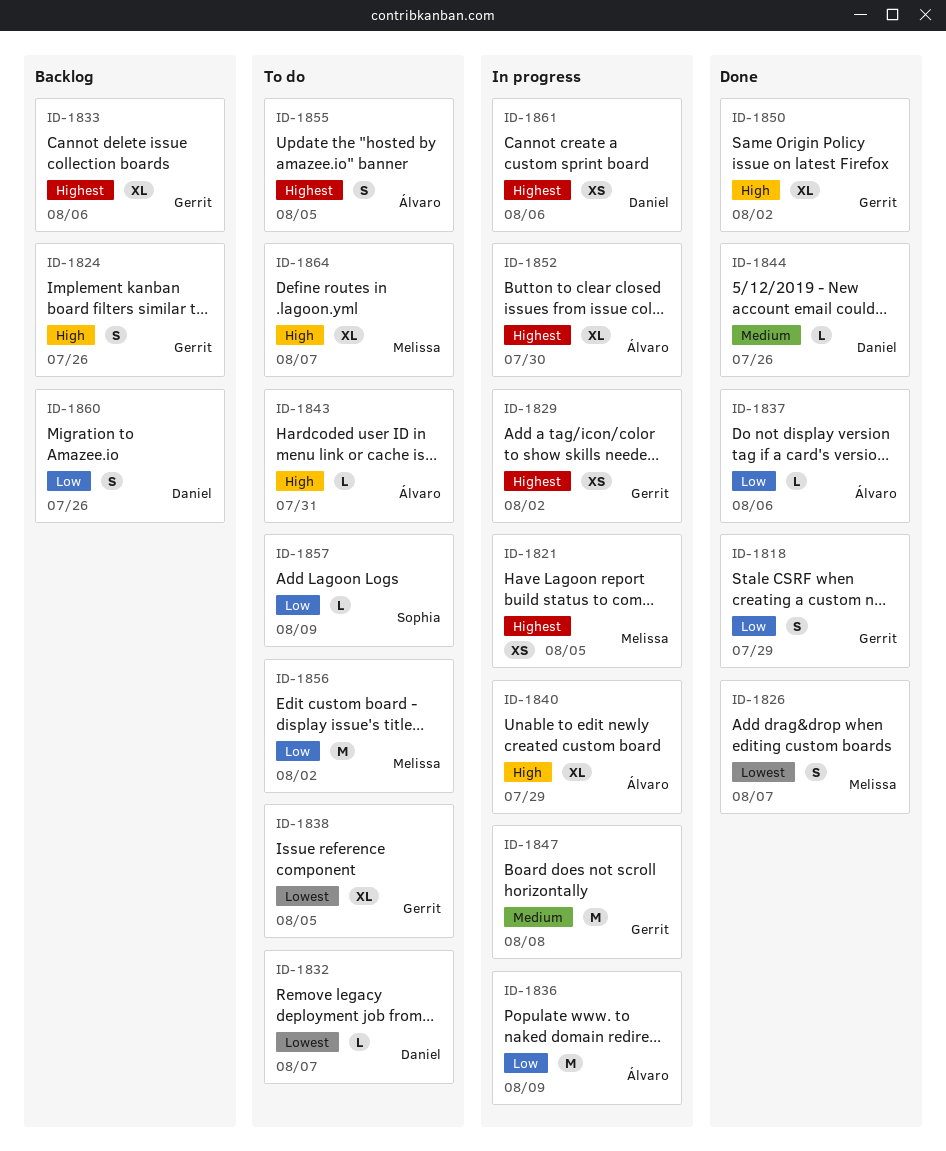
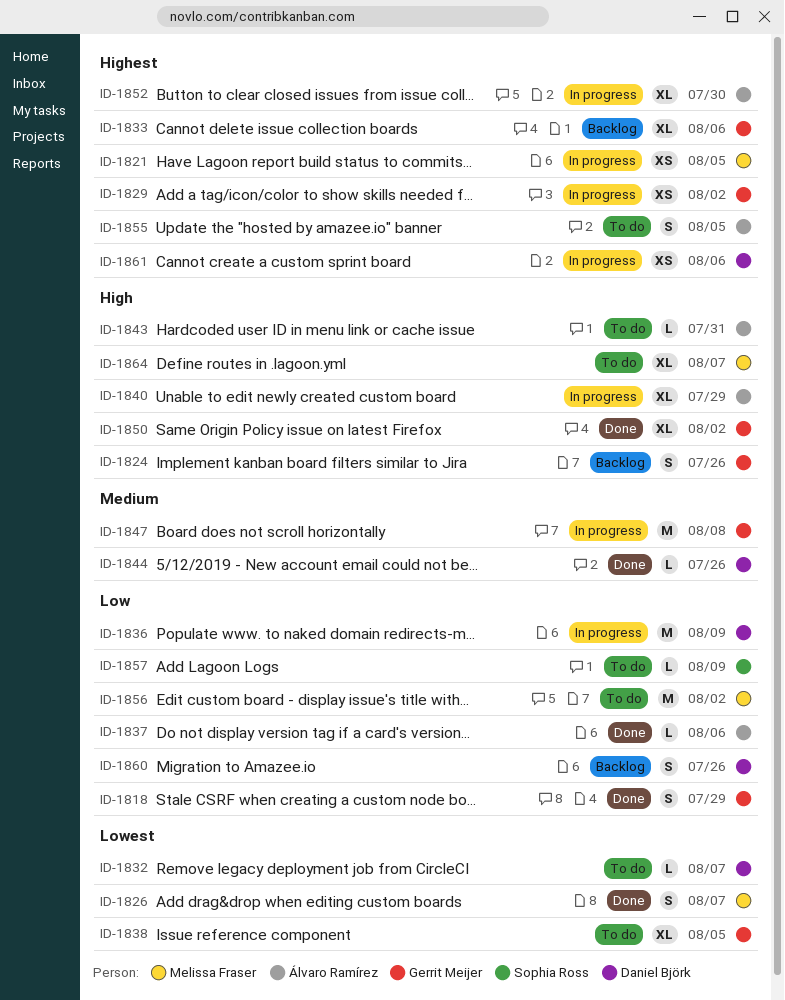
ID-1836, owner: Álvaro Ramírez -> Daniel Björk

